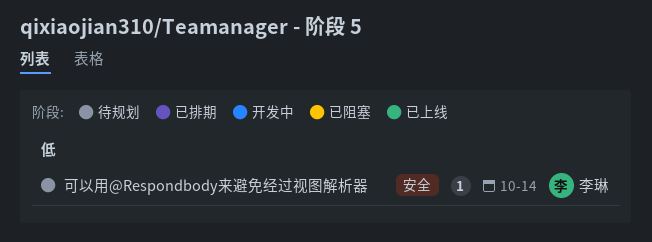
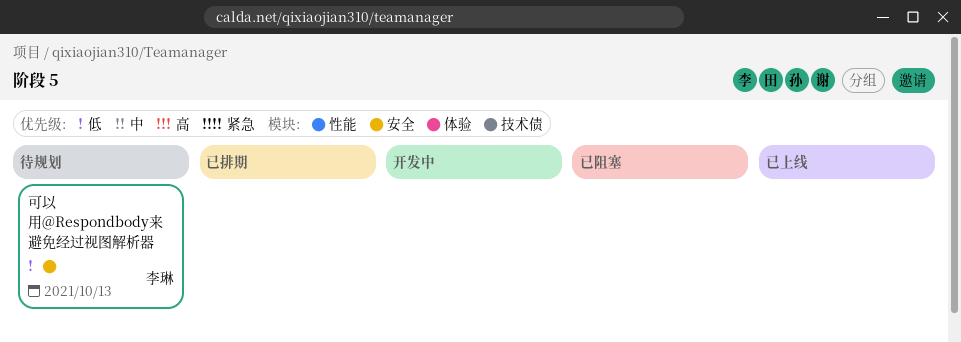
可以用@Respondbody来避免经过视图解析器, due: Oct 14 -> Oct 13

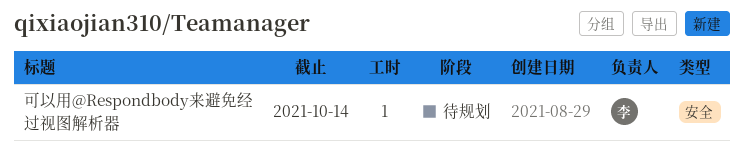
可以用@Respondbody来避免经过视图解析器, due: Oct 13 -> Oct 14

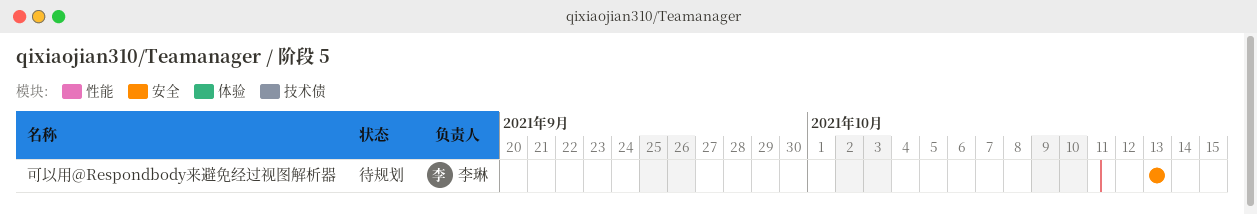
可以用@Respondbody来避免经过视图解析器, due: Oct 14 -> Oct 13

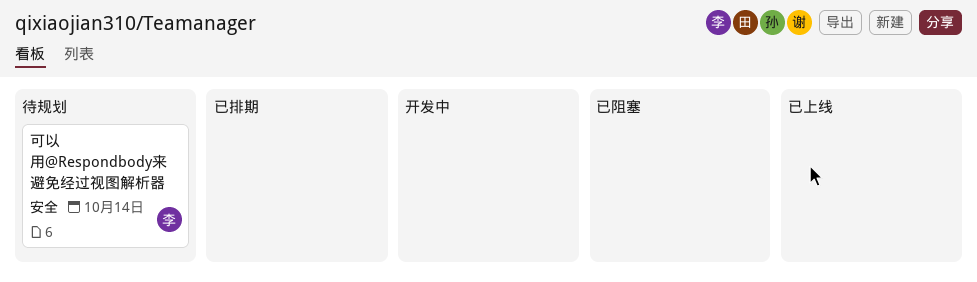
可以用@Respondbody来避免经过视图解析器, due: Oct 13 -> Oct 14

